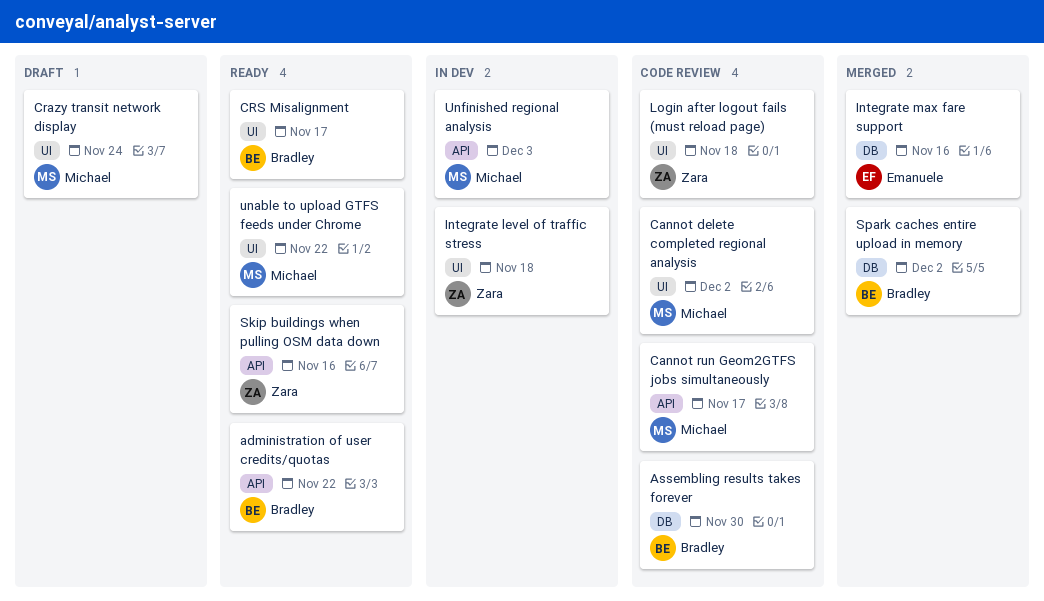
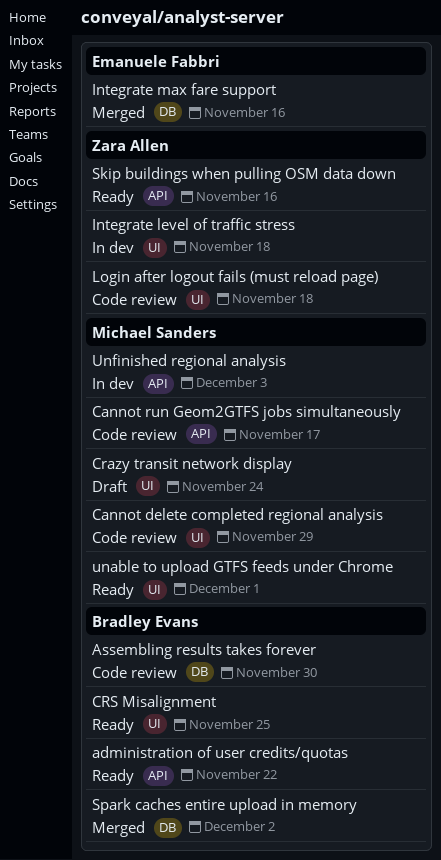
Cannot delete completed regional analysis, due: Dec 2 -> Nov 29
CRS Misalignment, due: Nov 17 -> Nov 25
unable to upload GTFS feeds under Chrome, due: Nov 22 -> Dec 1

